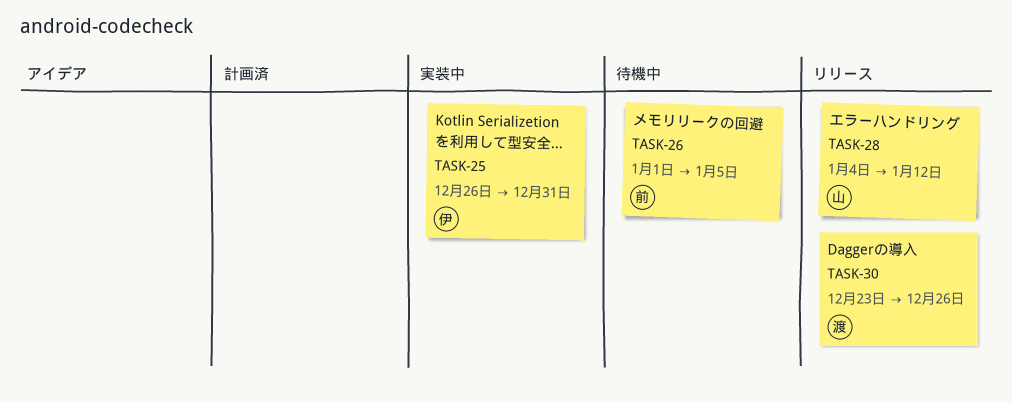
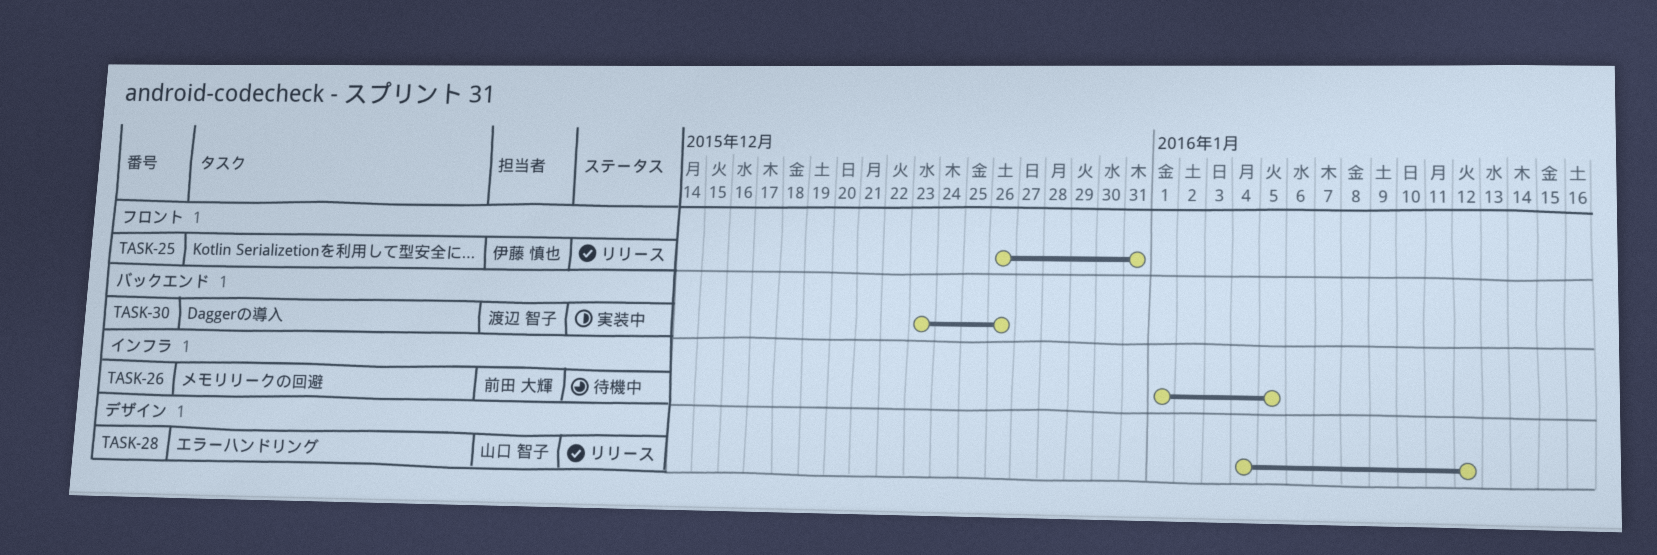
TASK-25, status: 実装中 -> リリース
TASK-30, status: リリース -> 実装中

